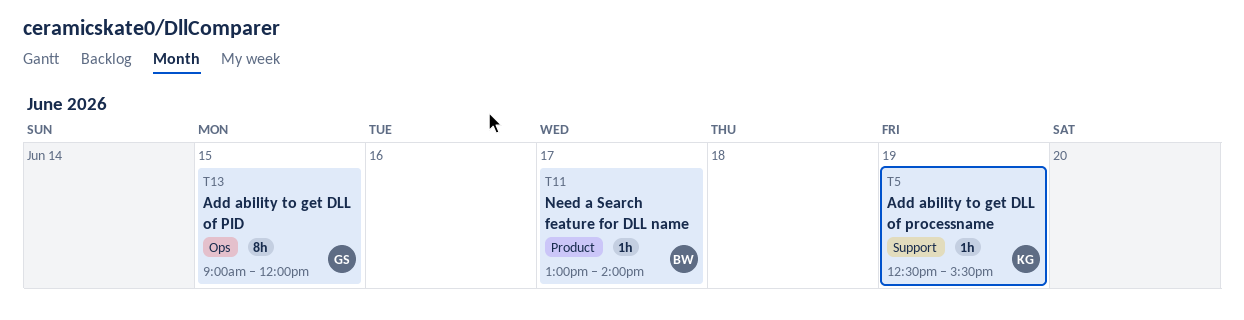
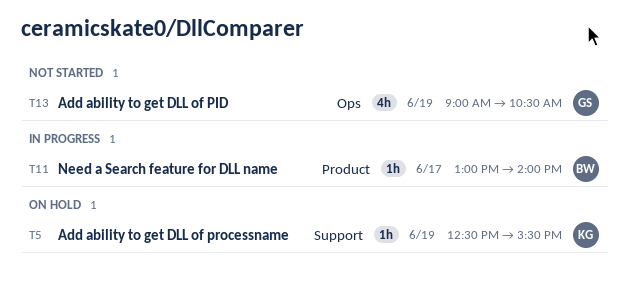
T13, estimate: 8h -> 4h
T13, day: Jun 15 -> Jun 19
T13, ends: 12:00 -> 10:30

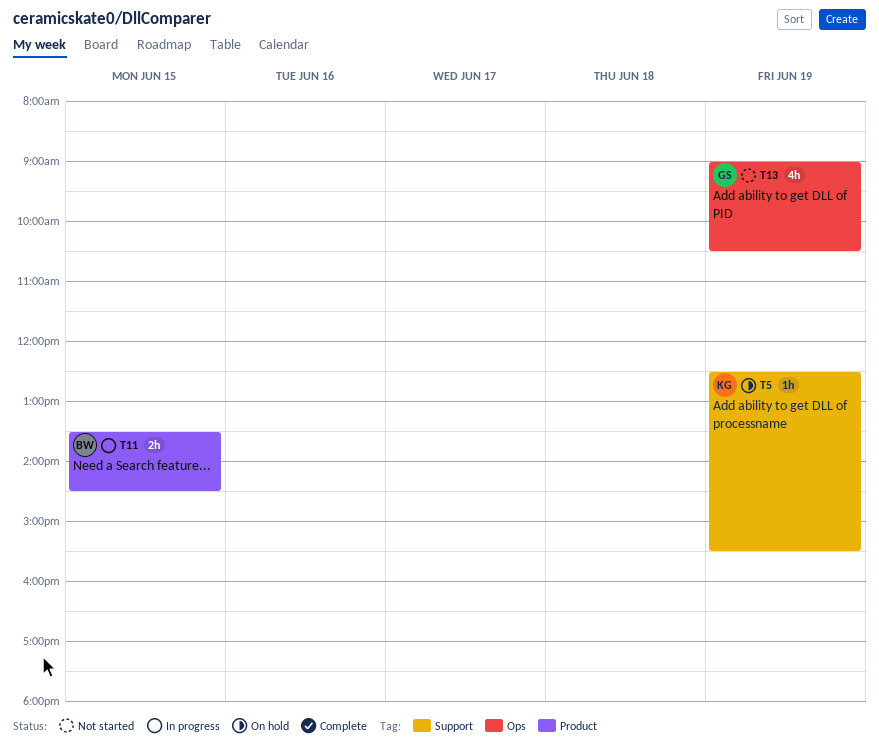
T11, estimate: 1h -> 2h
T11, day: Jun 17 -> Jun 15
T11, begins: 13:00 -> 13:30
T11, ends: 14:00 -> 14:30

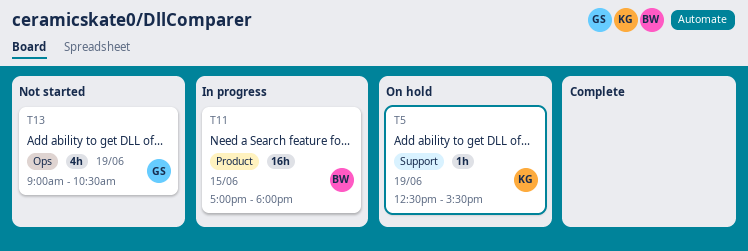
T11, estimate: 2h -> 16h
T11, begins: 13:30 -> 17:00
T11, ends: 14:30 -> 18:00

